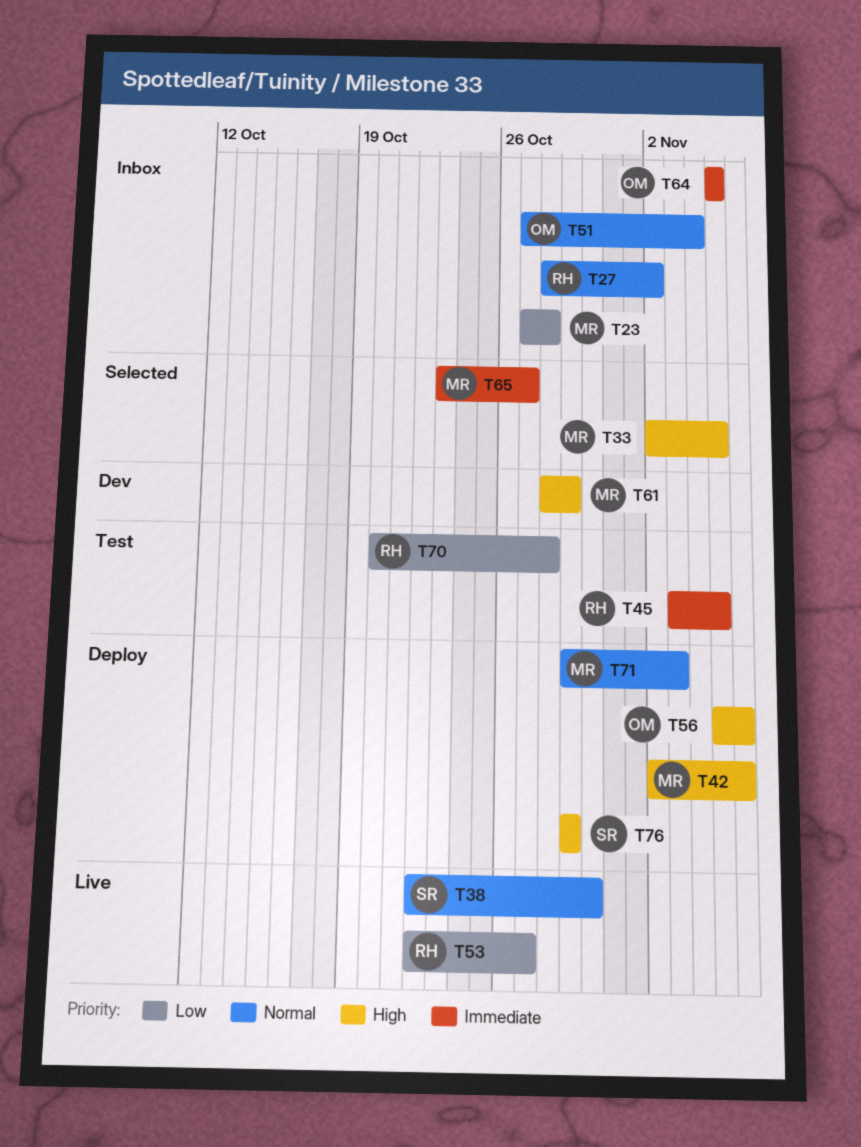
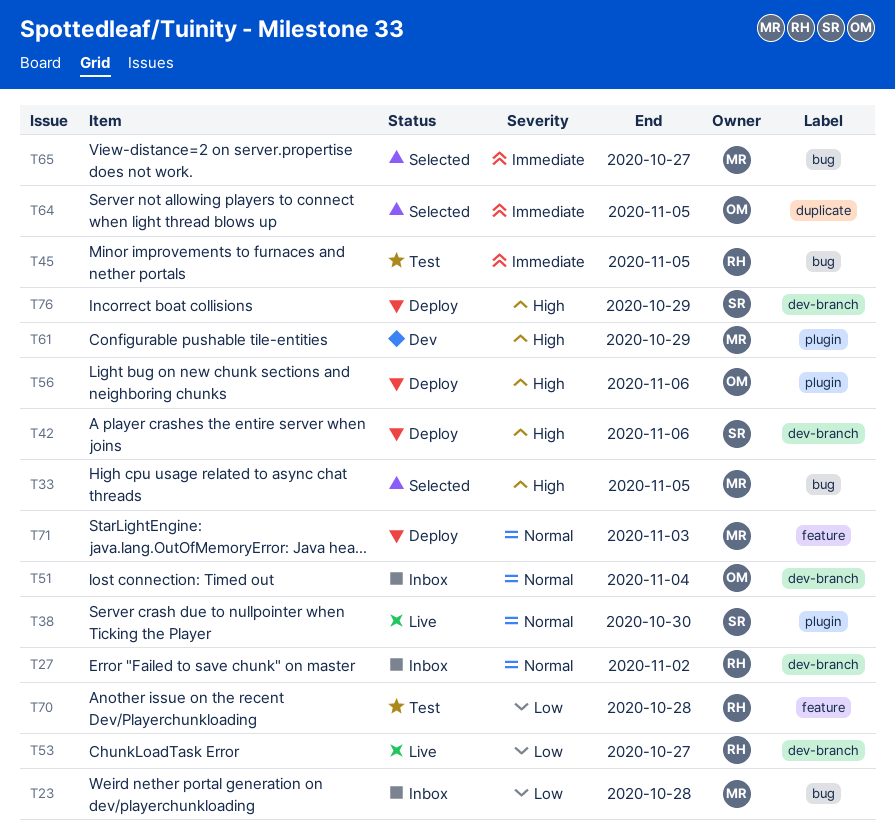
T42, owner: MR -> SR
T64, status: Inbox -> Selected

